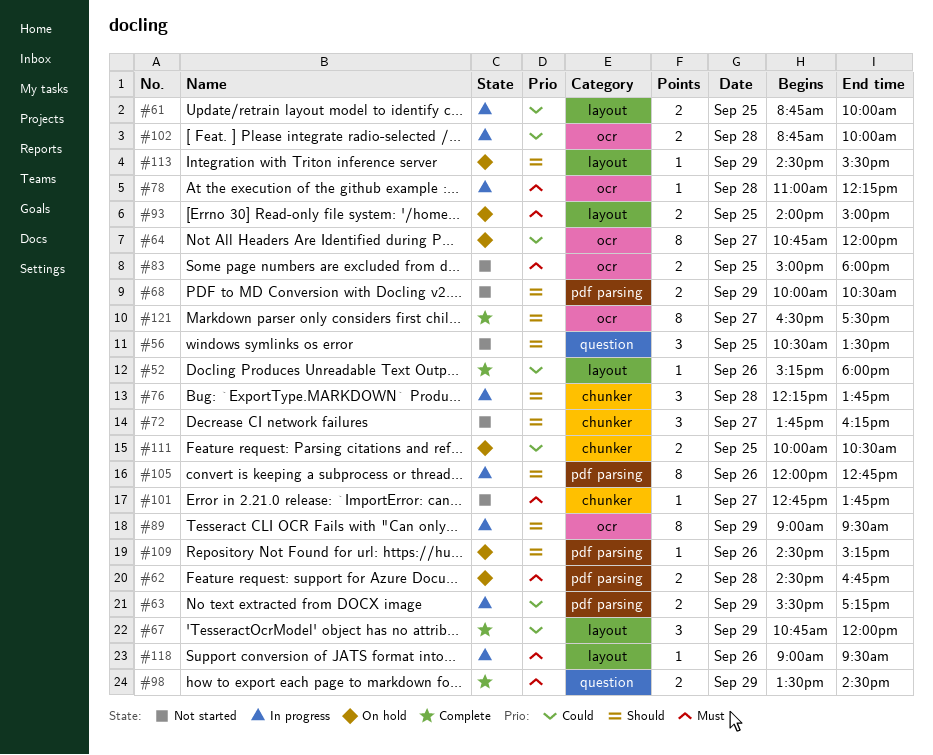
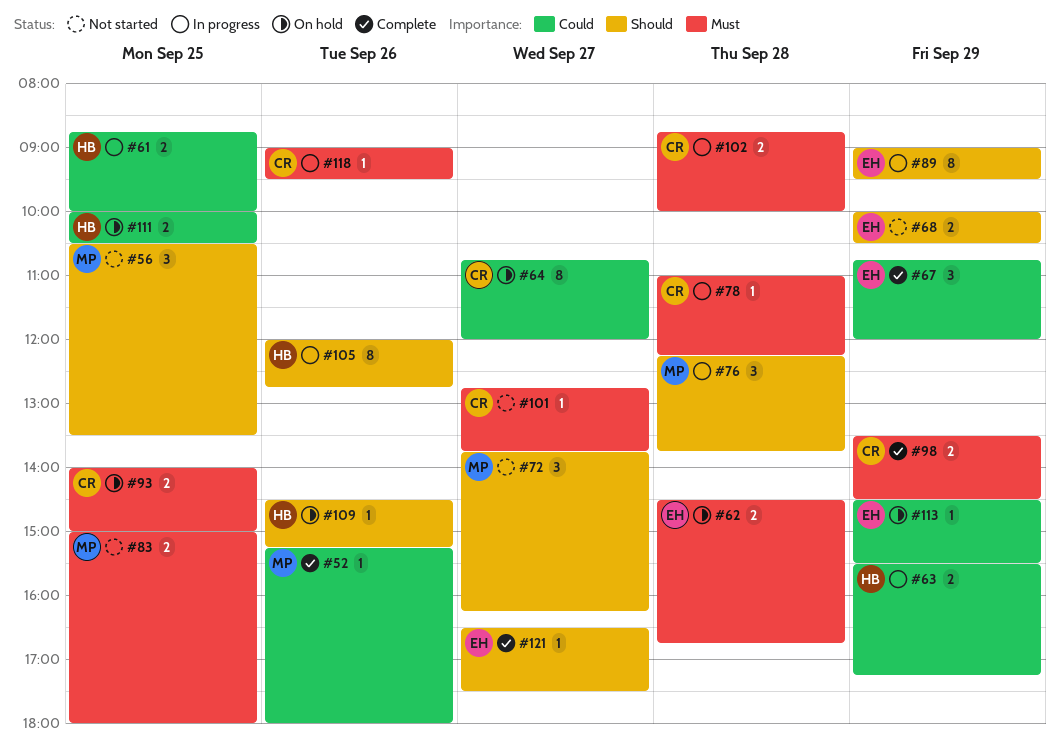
#102, priority: Could -> Must
#113, priority: Should -> Could
#121, estimate: 8 -> 1

